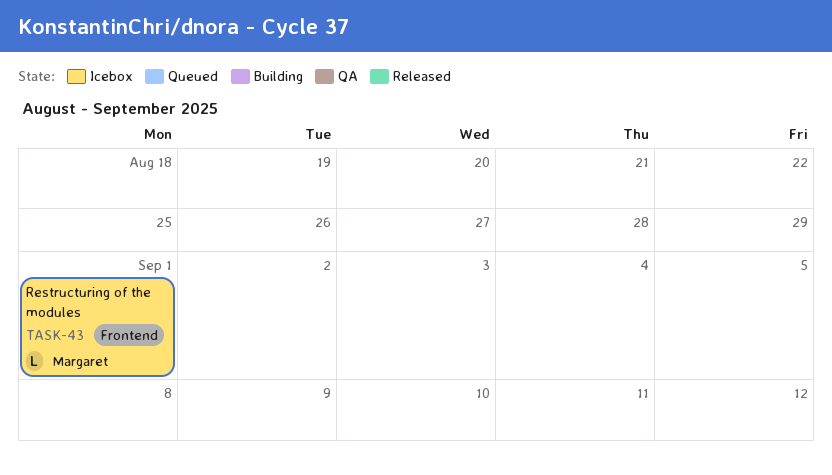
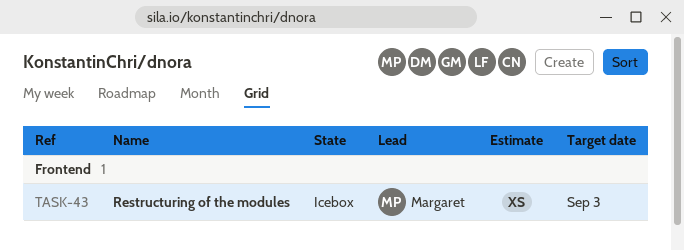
TASK-43, estimate: L -> XS
TASK-43, due: Sep 1 -> Sep 3

